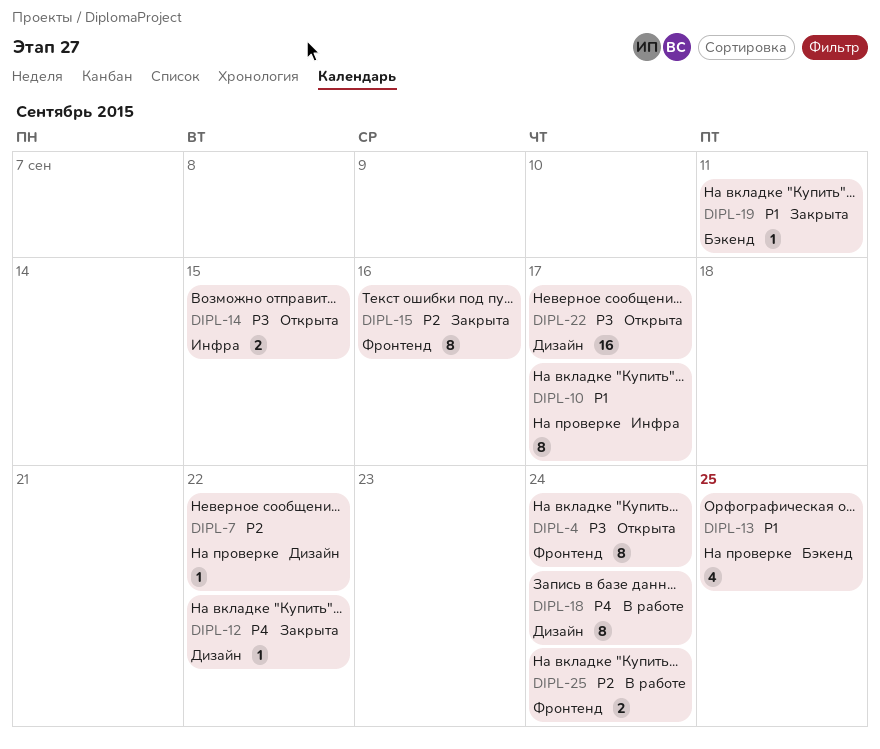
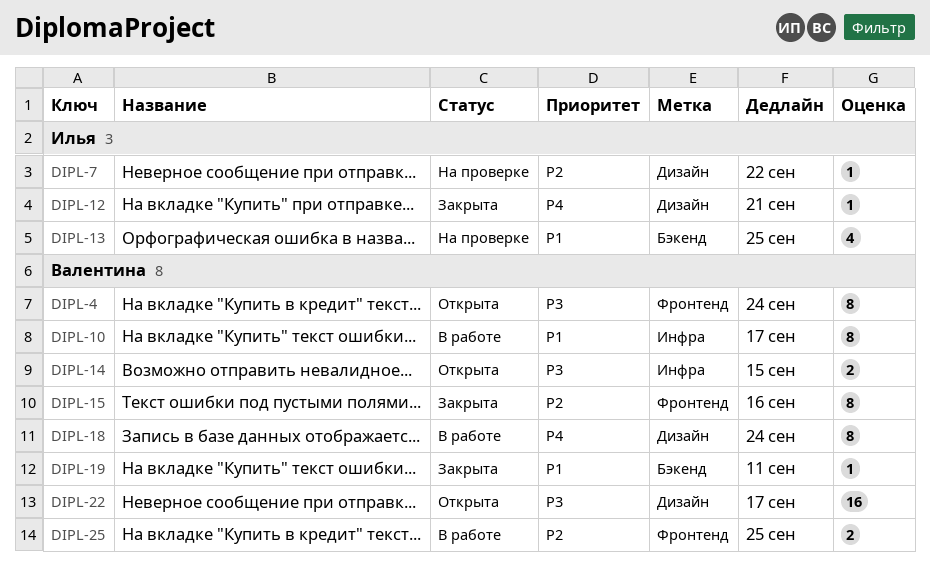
DIPL-10, status: На проверке -> В работе
DIPL-12, due: Sep 22 -> Sep 21
DIPL-25, due: Sep 24 -> Sep 25

